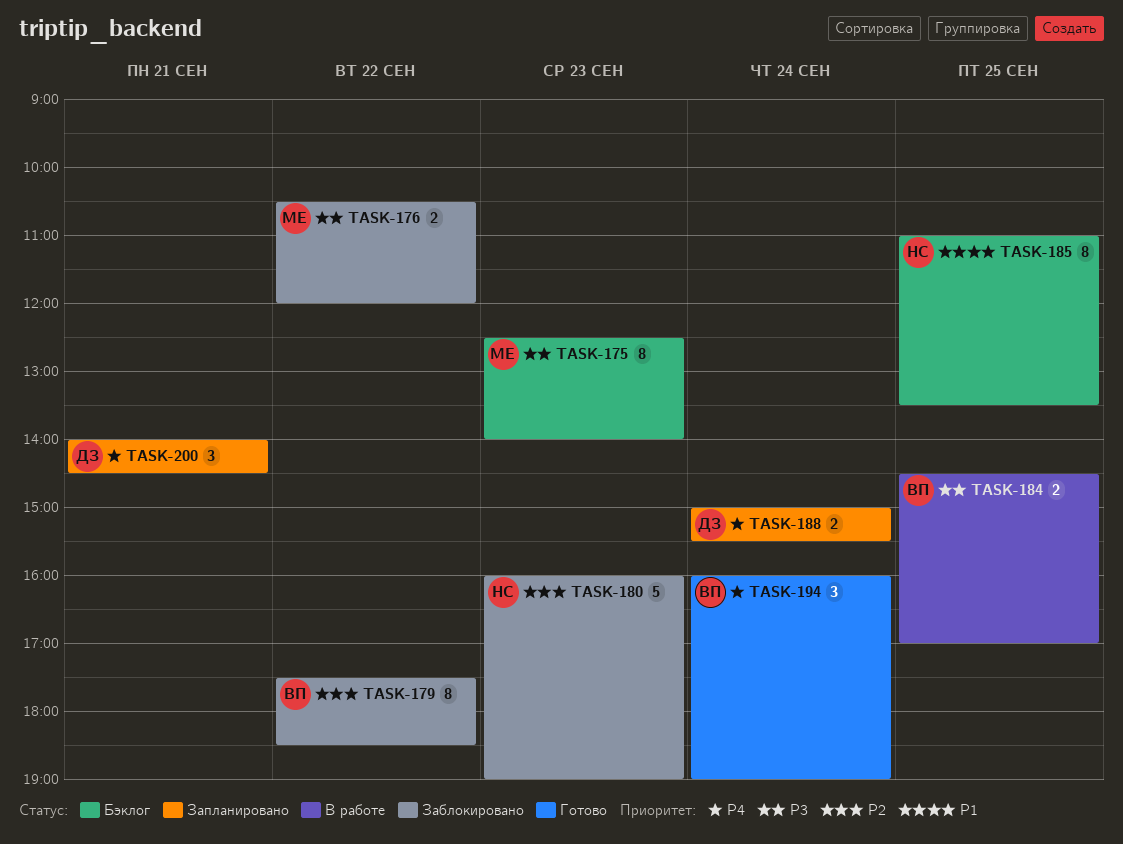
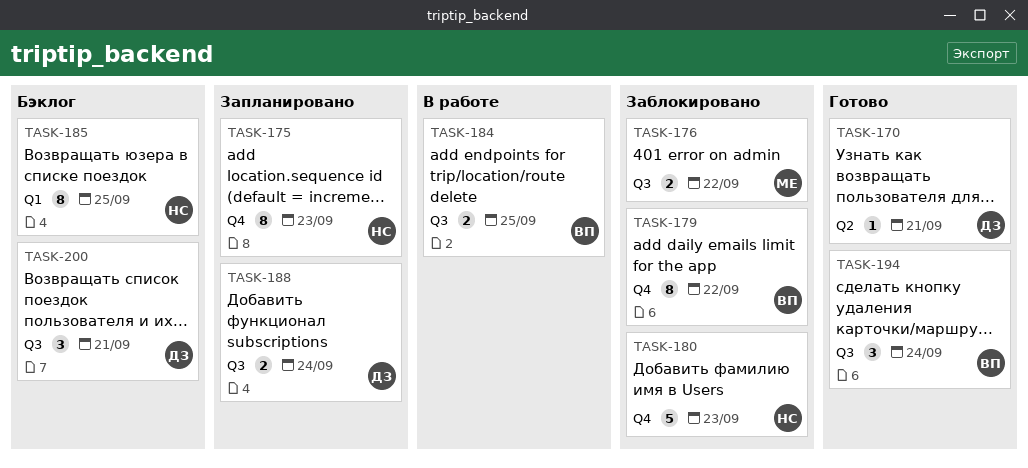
TASK-170: none -> present
TASK-175, status: Бэклог -> Запланировано
TASK-175, owner: МЕ -> НС
TASK-200, status: Запланировано -> Бэклог

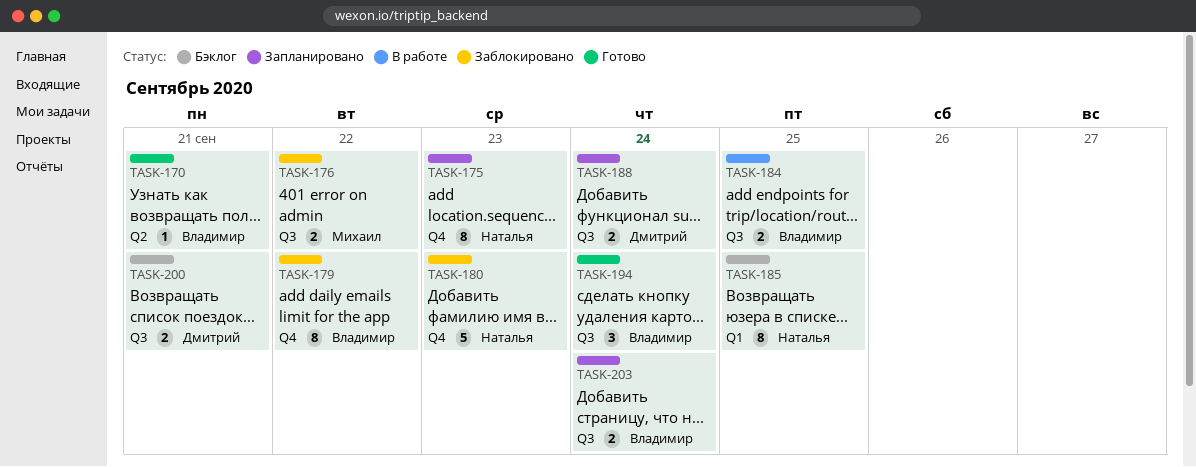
TASK-170, owner: Дмитрий -> Владимир
TASK-200, estimate: 3 -> 2
TASK-203: none -> present

